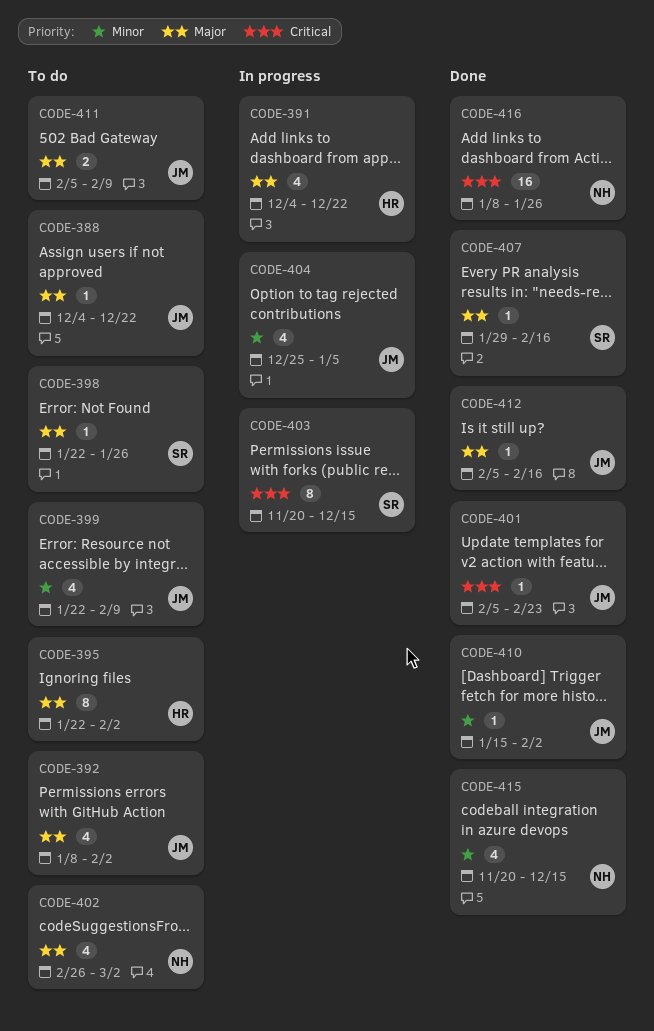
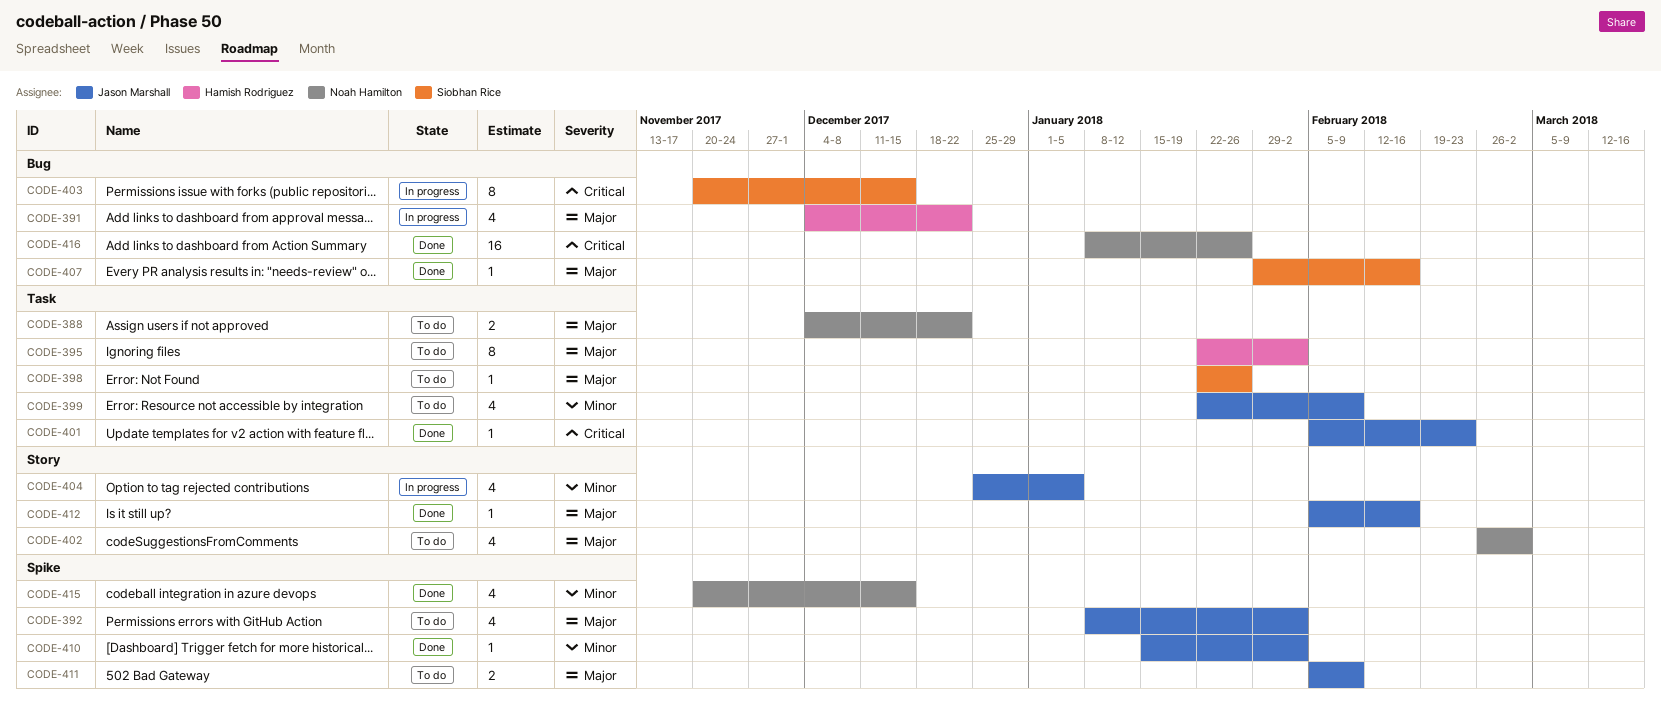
CODE-388, owner: Jason Marshall -> Noah Hamilton
CODE-388, estimate: 1 -> 2

